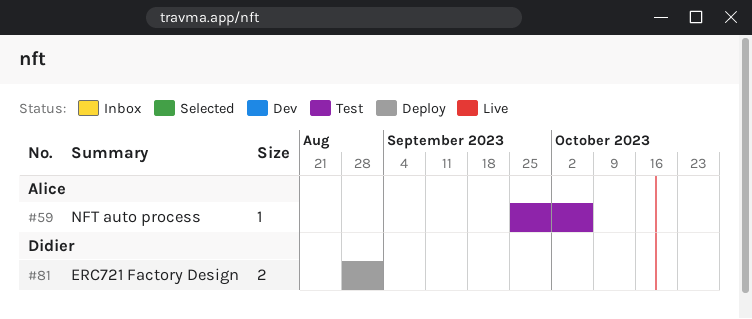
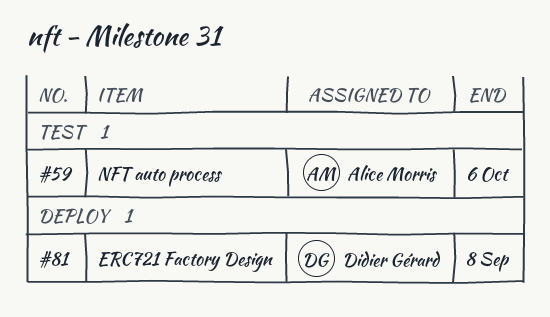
#81, due: Sep 1 -> Sep 8

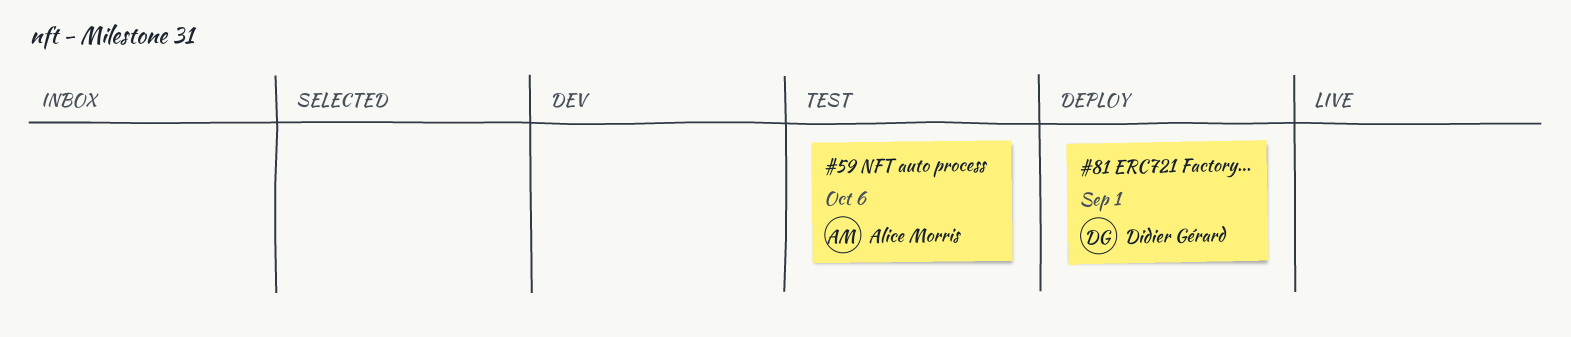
#81, due: Sep 8 -> Sep 1

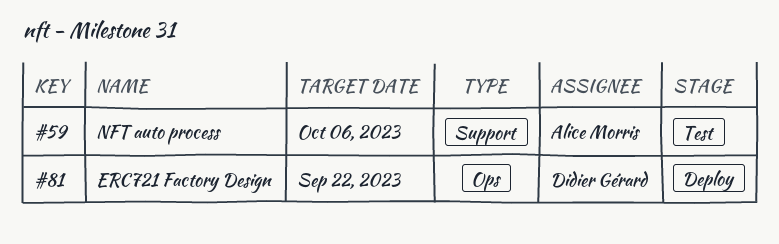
#81, due: Sep 1 -> Sep 22

